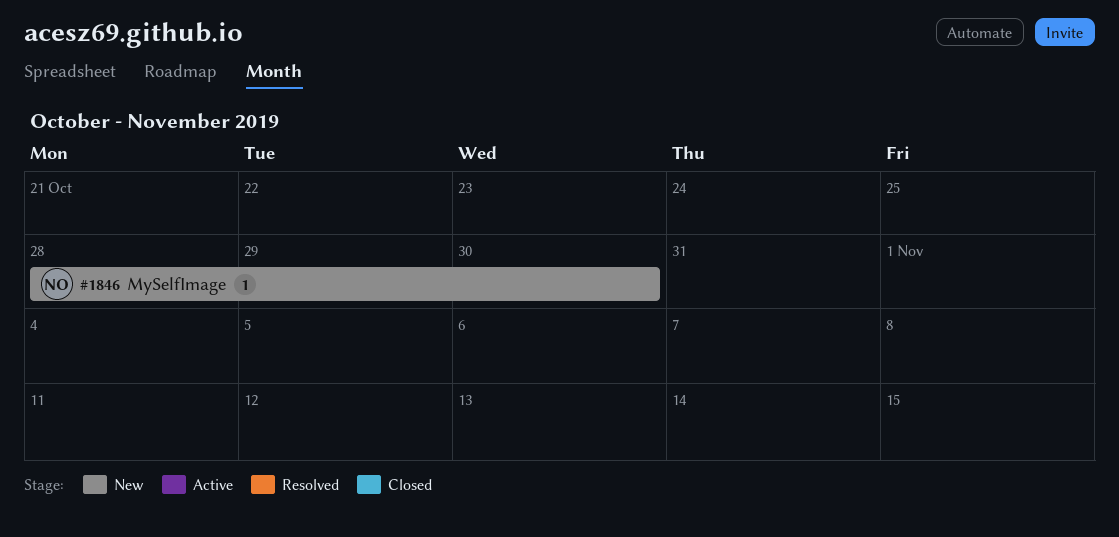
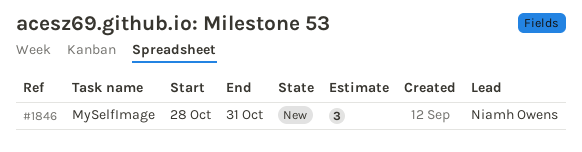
#1846, estimate: 1 -> 3
#1846, due: Oct 30 -> Oct 31

